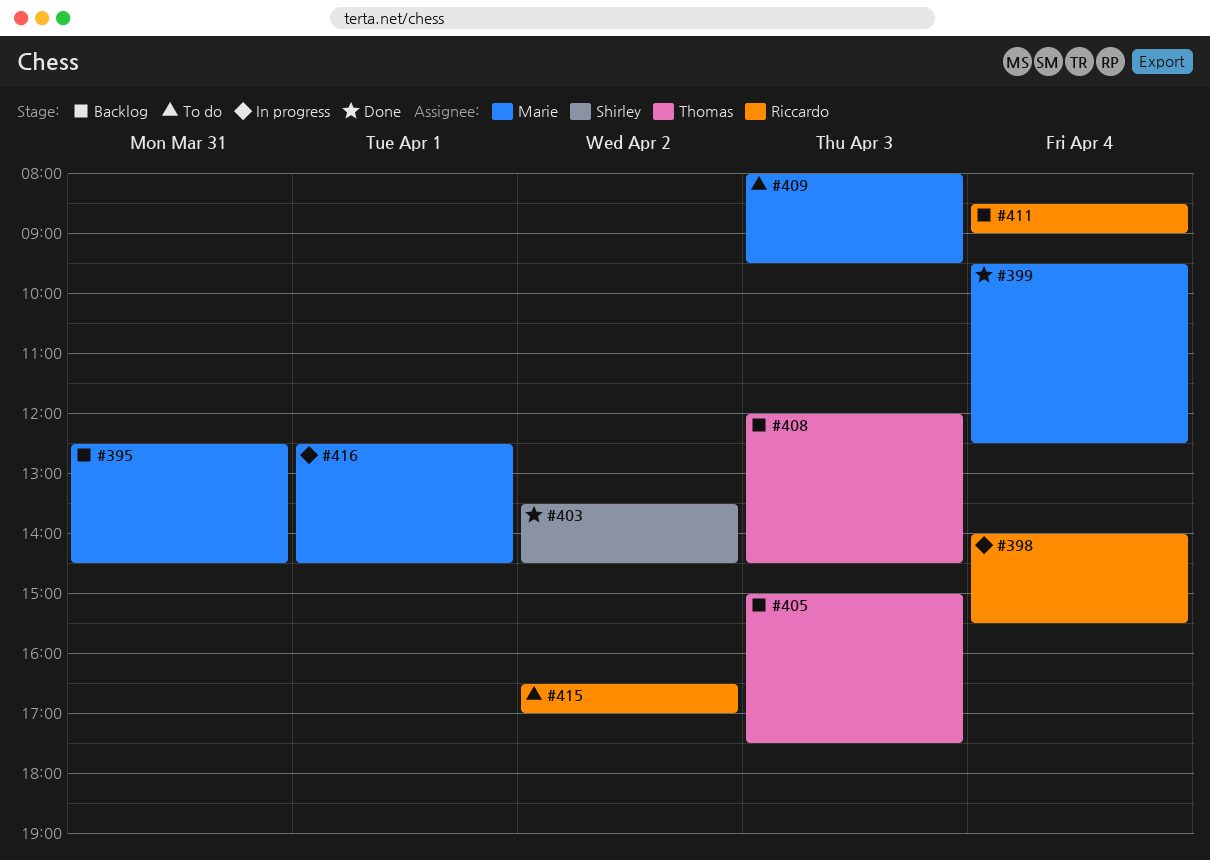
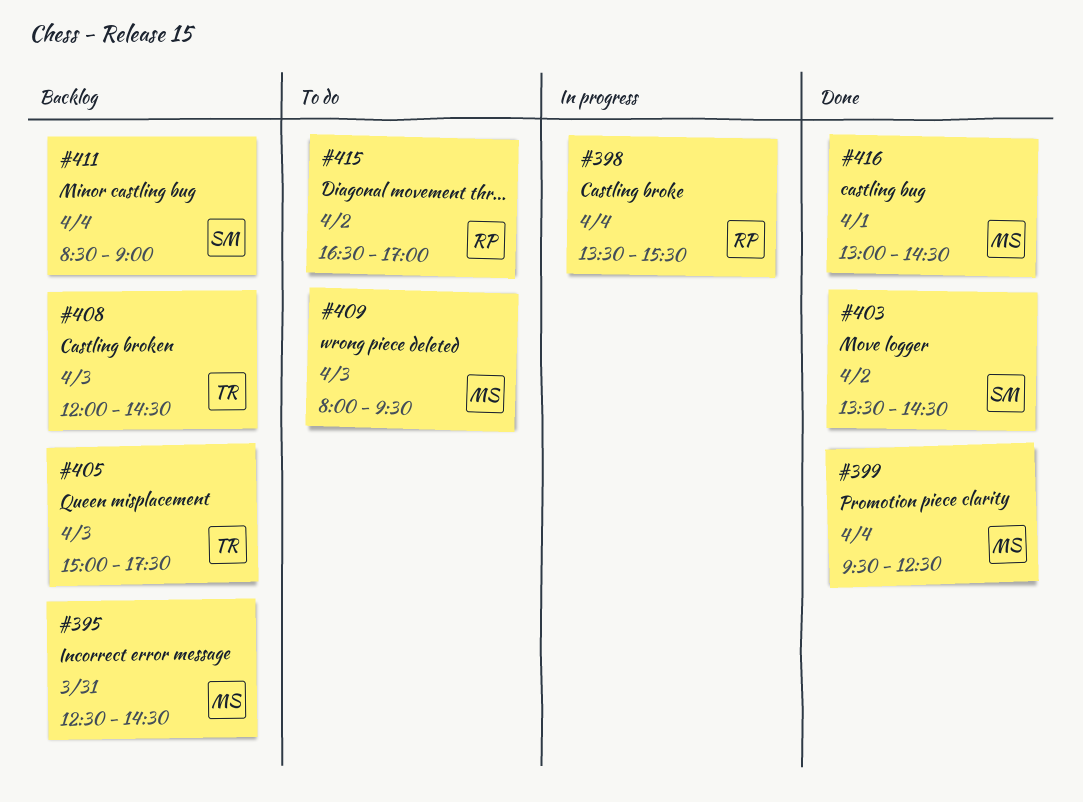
#398, begins: 14:00 -> 13:30
#411, owner: Riccardo -> Shirley
#416, status: In progress -> Done
#416, begins: 12:30 -> 13:00

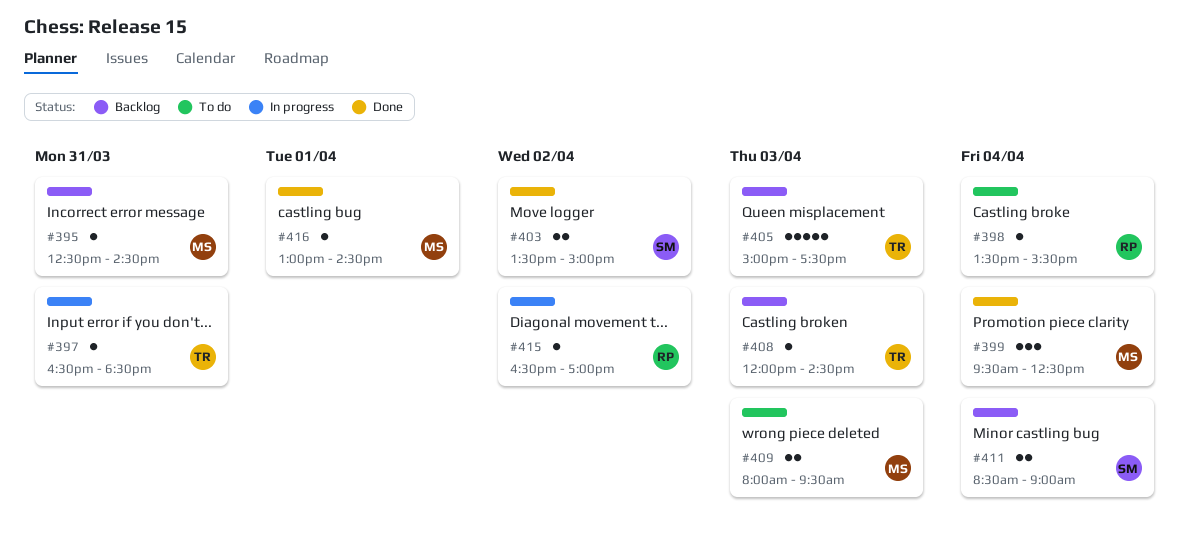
#397: none -> present
#398, status: In progress -> To do
#403, ends: 14:30 -> 15:00
#415, status: To do -> In progress

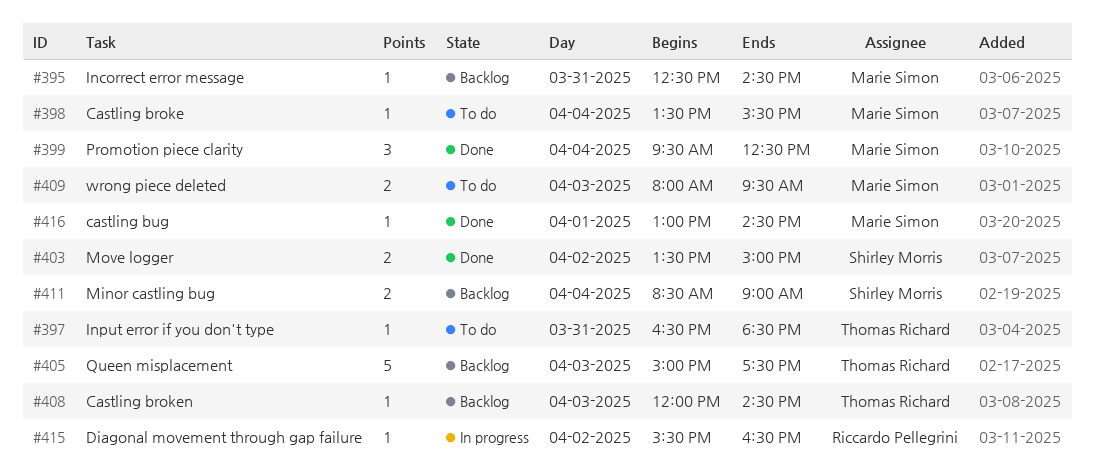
#397, status: In progress -> To do
#398, owner: Riccardo Pellegrini -> Marie Simon
#415, begins: 16:30 -> 15:30
#415, ends: 17:00 -> 16:30

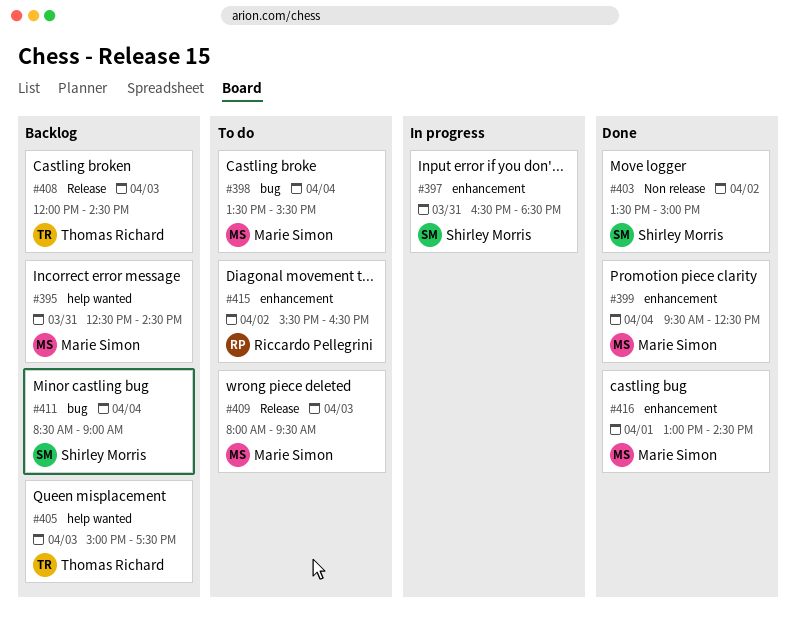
#397, status: To do -> In progress
#397, owner: Thomas Richard -> Shirley Morris
#415, status: In progress -> To do

